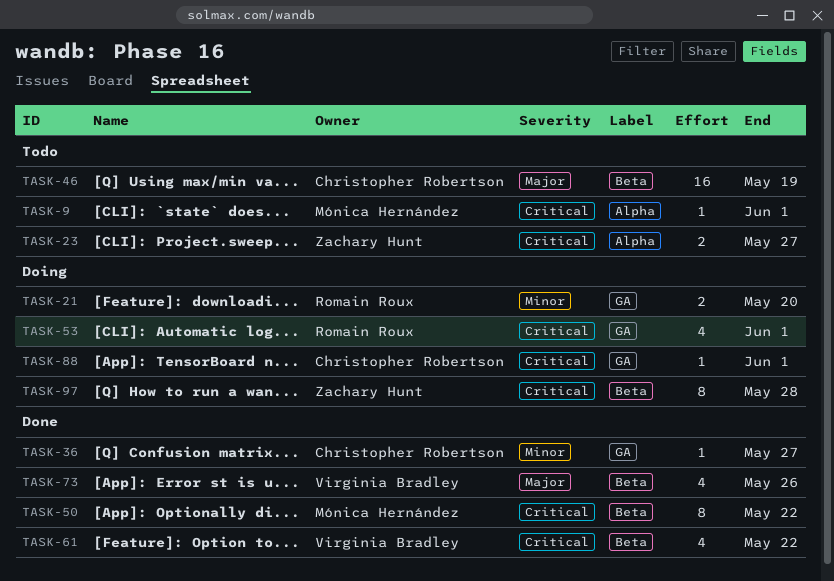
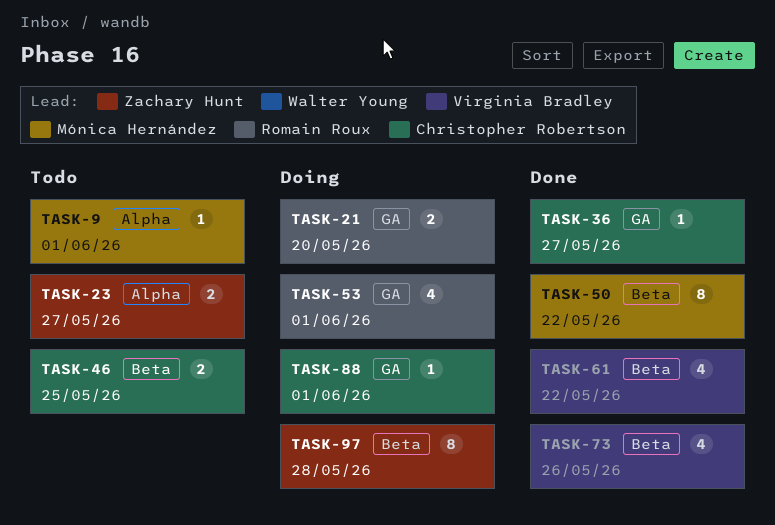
TASK-46, estimate: 16 -> 2
TASK-46, due: May 19 -> May 25

